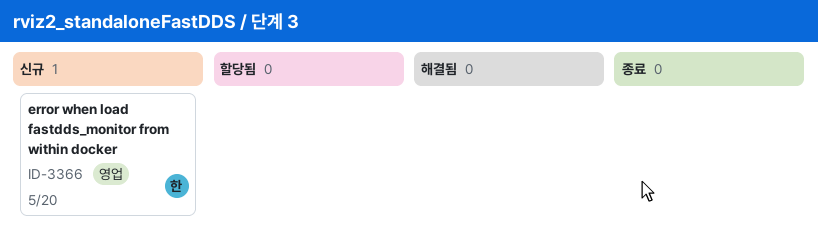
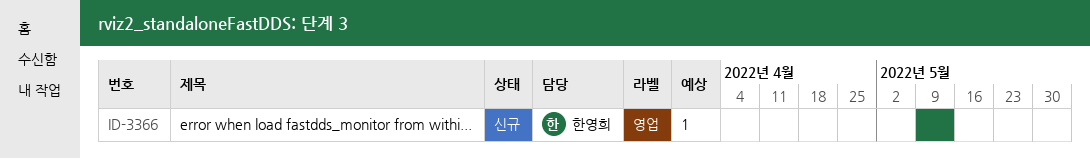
ID-3366, due: May 20 -> May 13

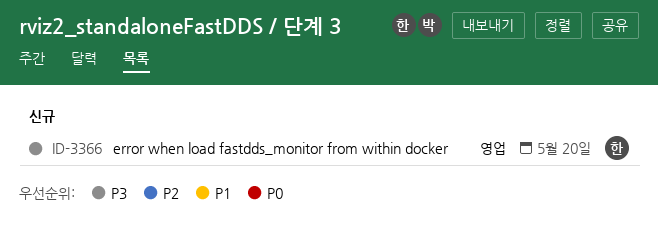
ID-3366, due: May 13 -> May 20

